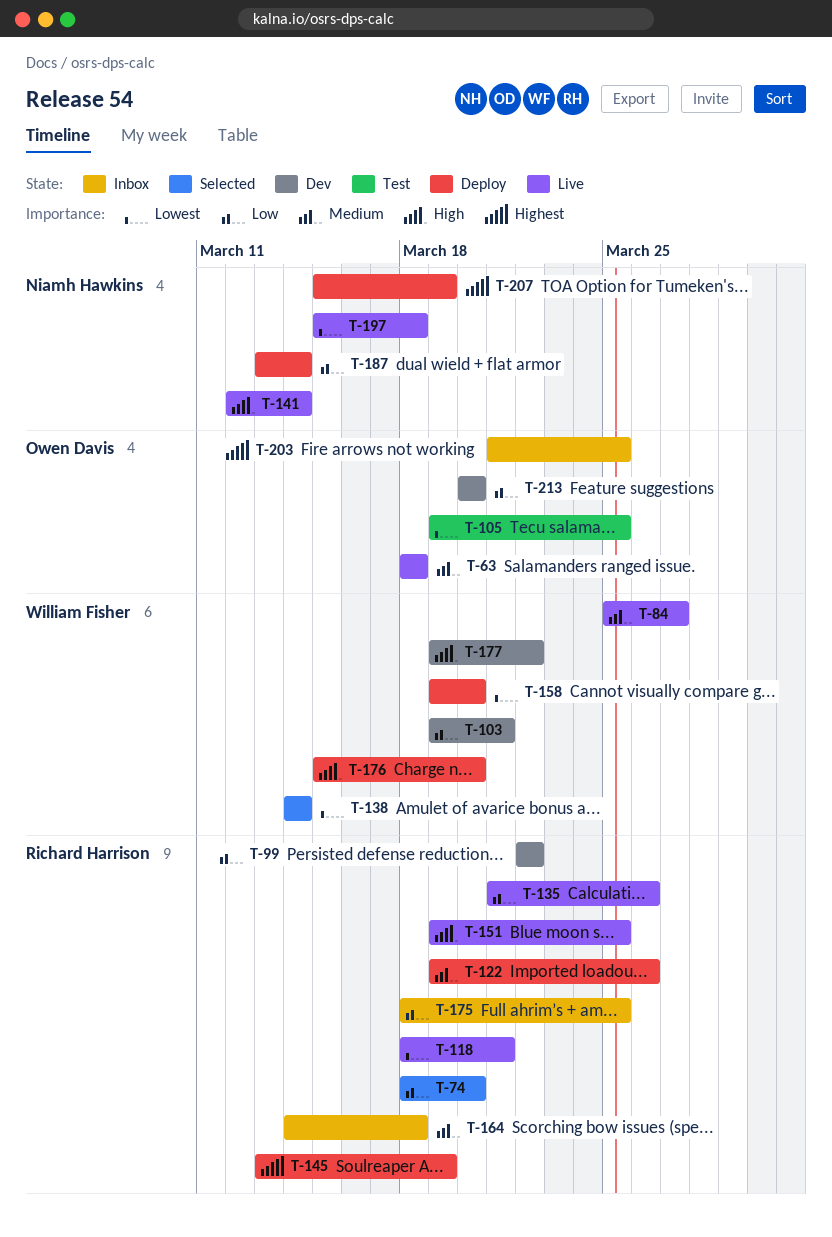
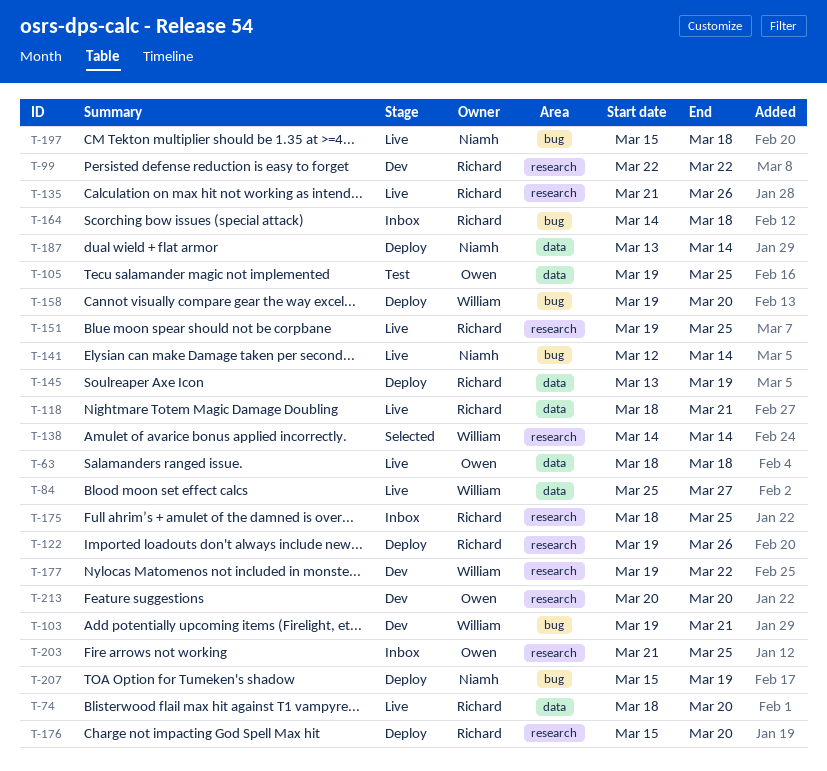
T-74, status: Selected -> Live
T-176, owner: William Fisher -> Richard Harrison

